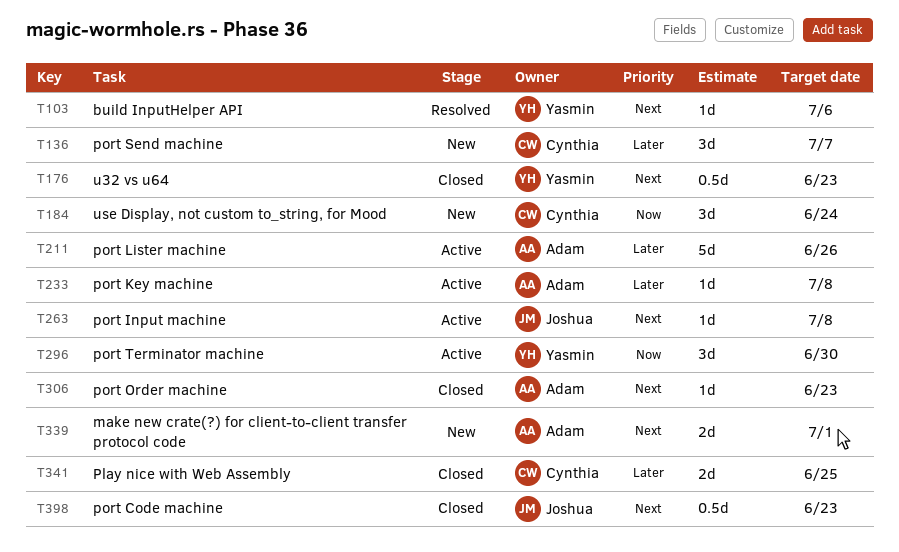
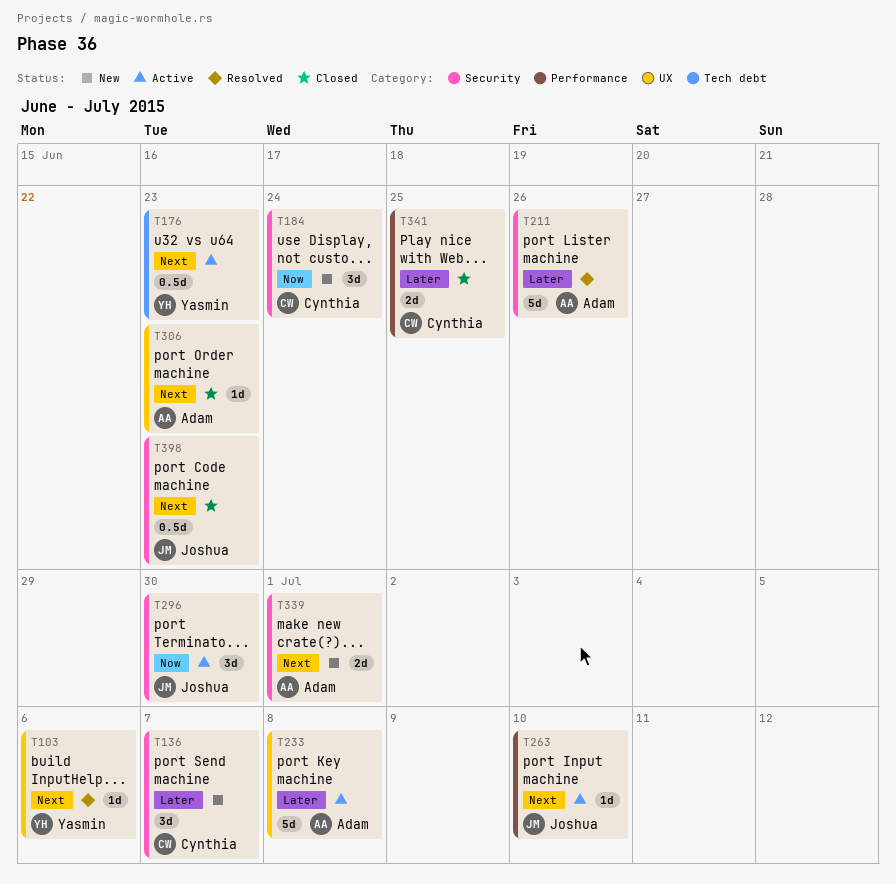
T176, status: Closed -> Active
T211, status: Active -> Resolved
T233, estimate: 1d -> 5d
T263, due: Jul 8 -> Jul 10
T296, owner: Yasmin -> Joshua

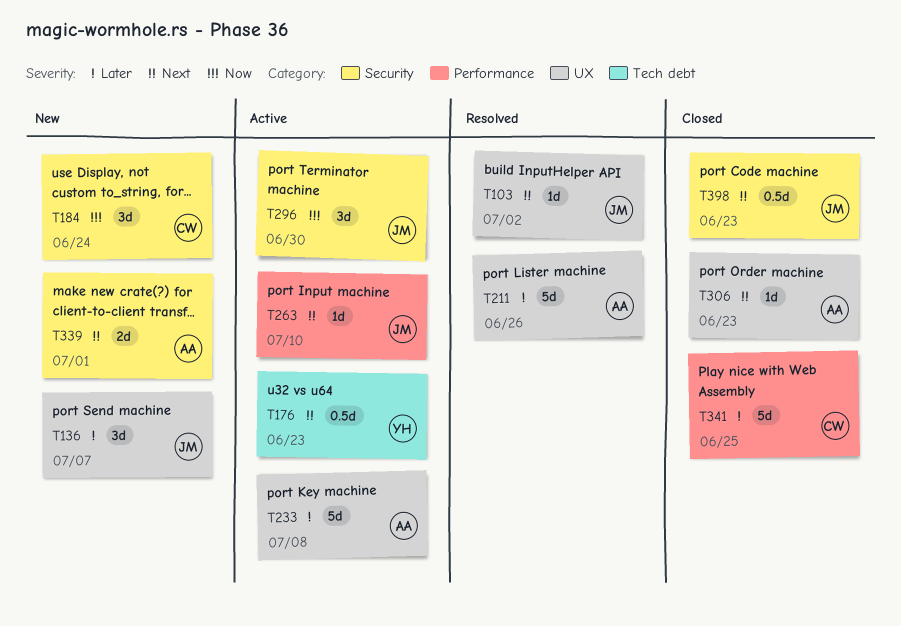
T103, owner: Yasmin -> Joshua
T103, due: Jul 6 -> Jul 2
T136, owner: Cynthia -> Joshua
T136, label: Security -> UX
T211, label: Security -> UX
T341, estimate: 2d -> 5d

